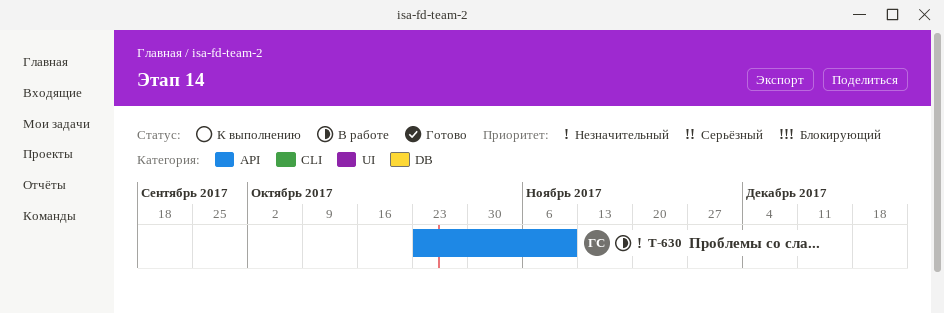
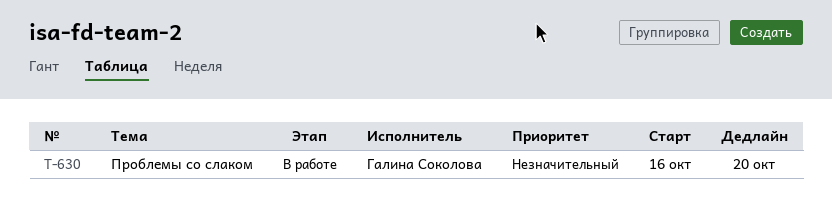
T-630, start: Oct 23 -> Oct 16
T-630, due: Nov 10 -> Oct 20

